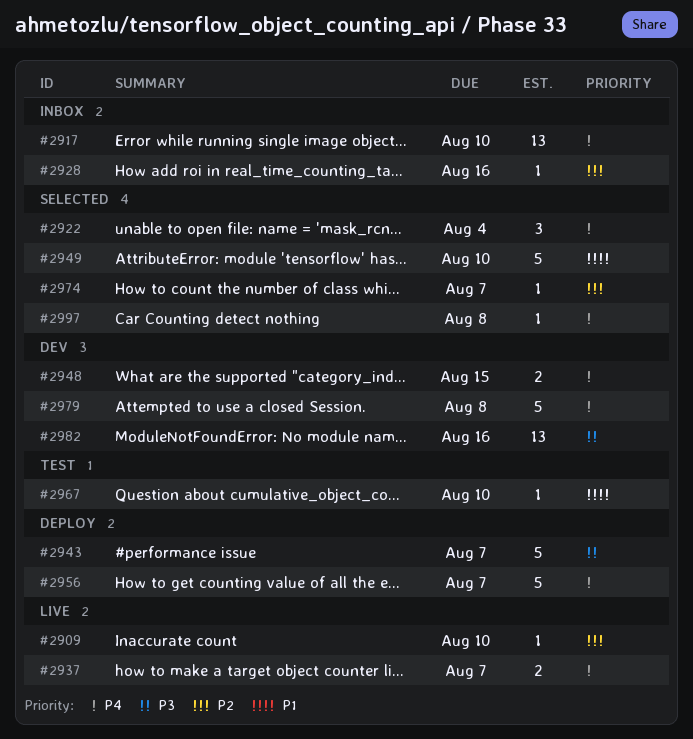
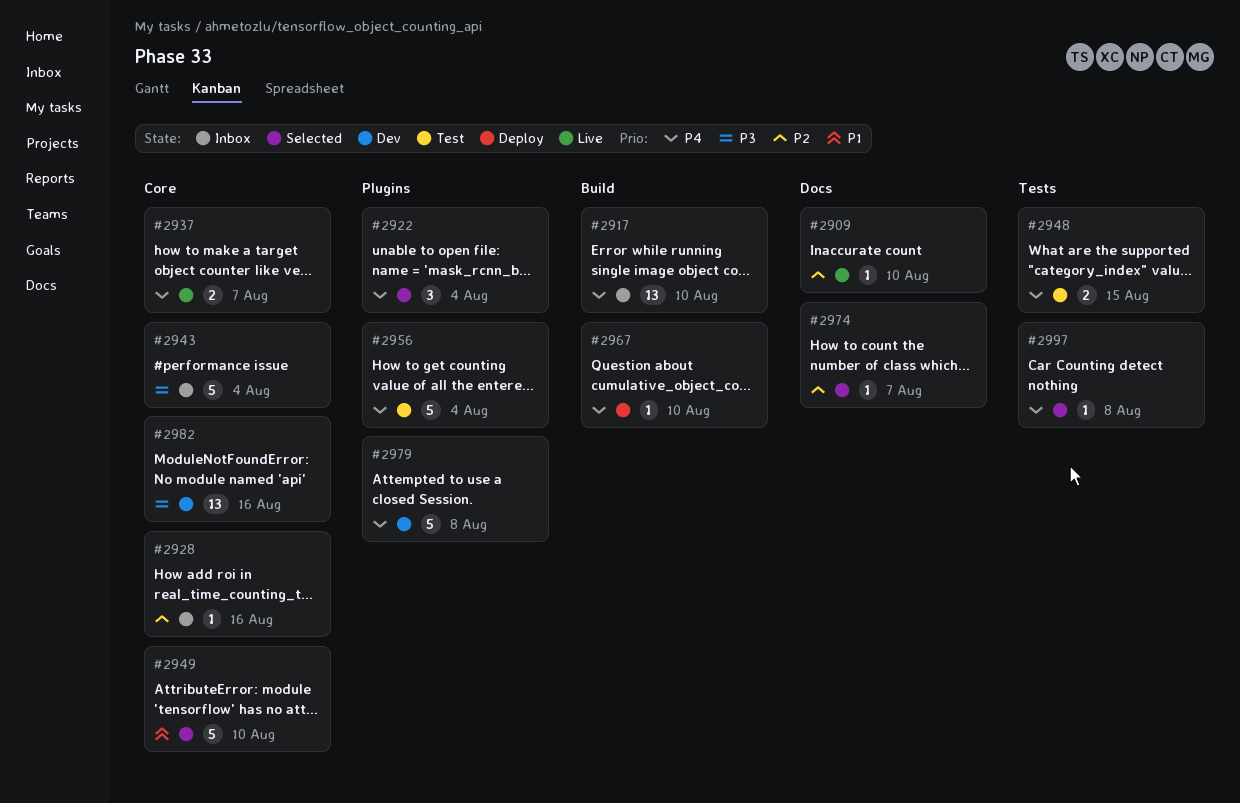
#2943, status: Deploy -> Inbox
#2943, due: Aug 7 -> Aug 4
#2948, status: Dev -> Test
#2956, status: Deploy -> Test
#2956, due: Aug 7 -> Aug 4
#2967, status: Test -> Deploy
#2967, priority: P1 -> P4

